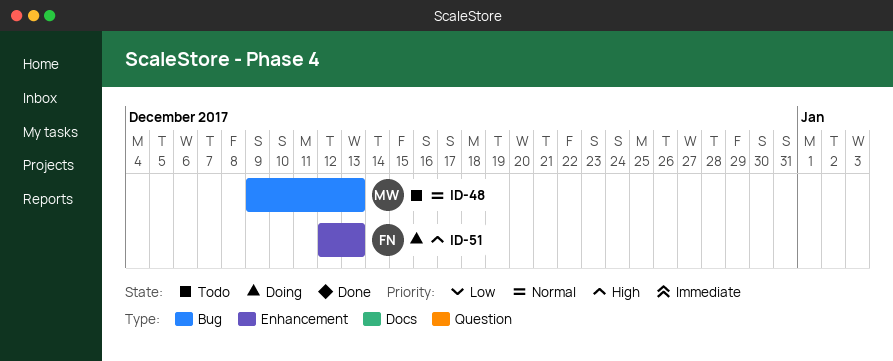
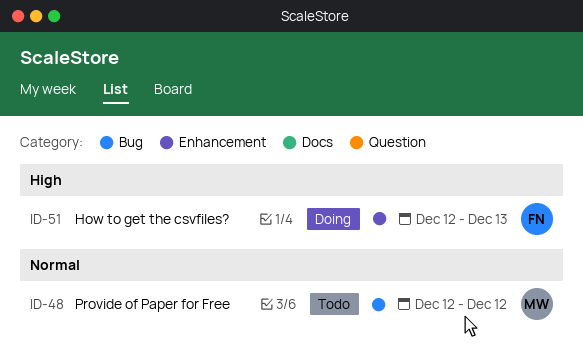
ID-48, start: Dec 9 -> Dec 12
ID-48, due: Dec 13 -> Dec 12

